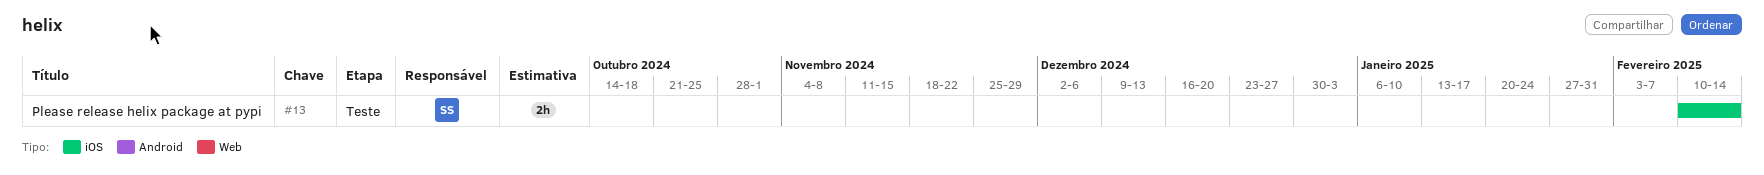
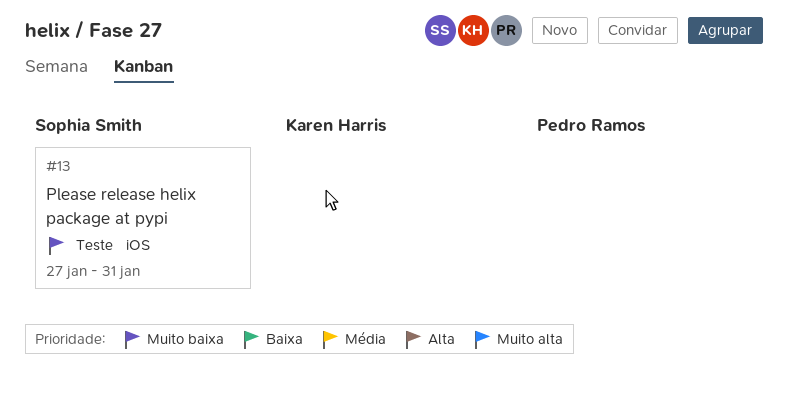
#13, start: Feb 10 -> Jan 27
#13, due: Feb 14 -> Jan 31

